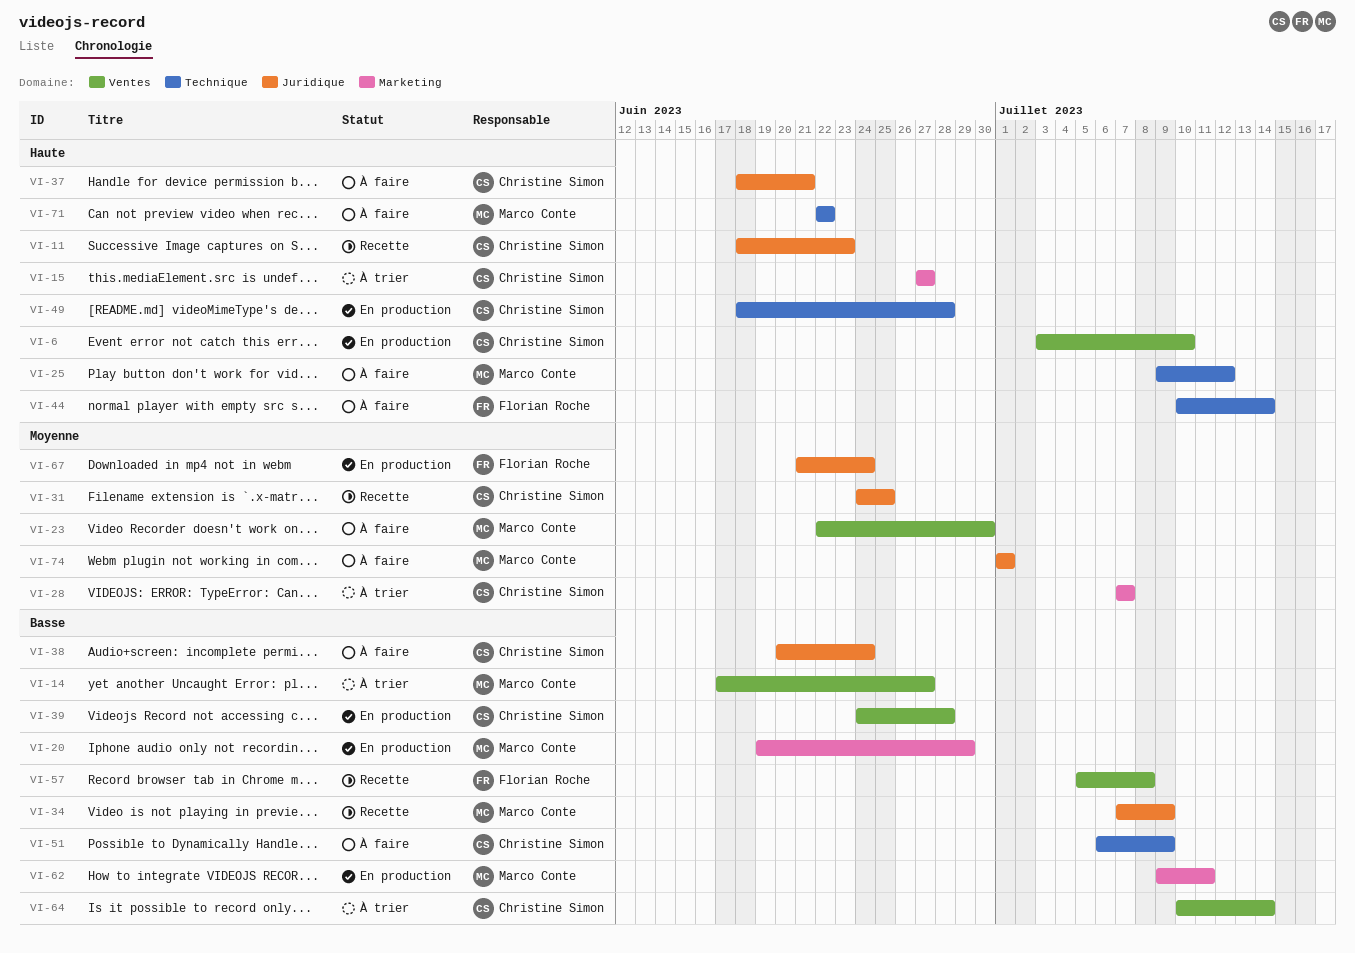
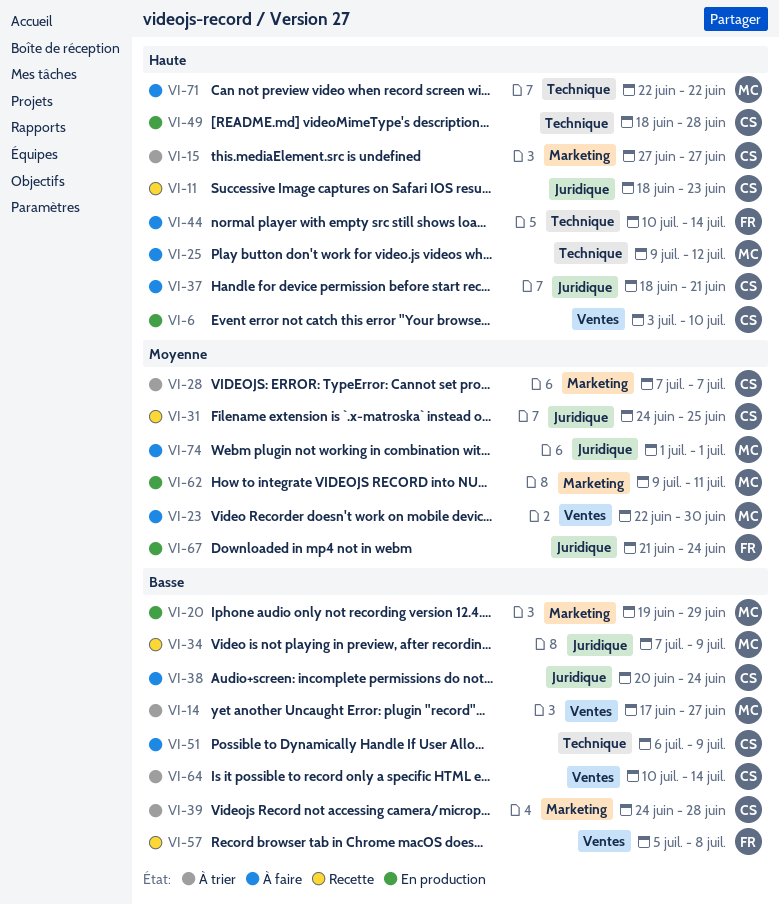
VI-39, status: En production -> À trier
VI-39, label: Ventes -> Marketing
VI-62, priority: Basse -> Moyenne

